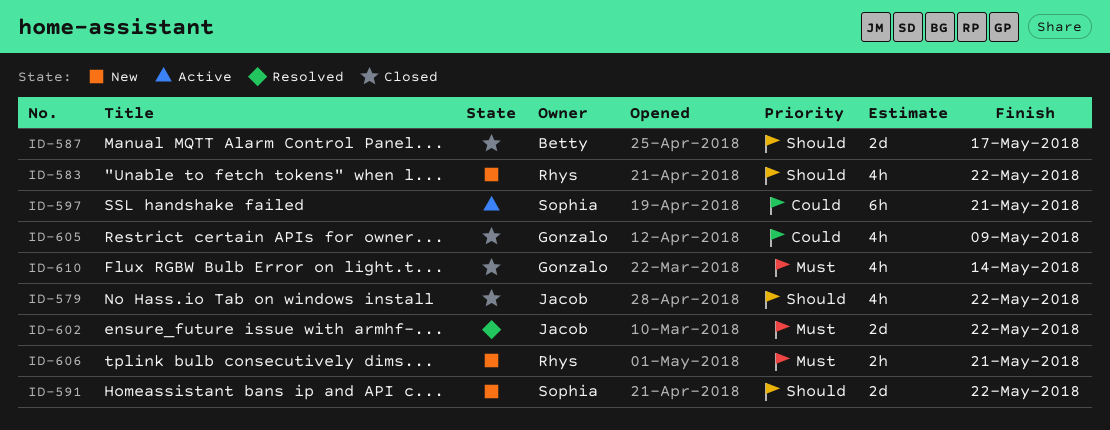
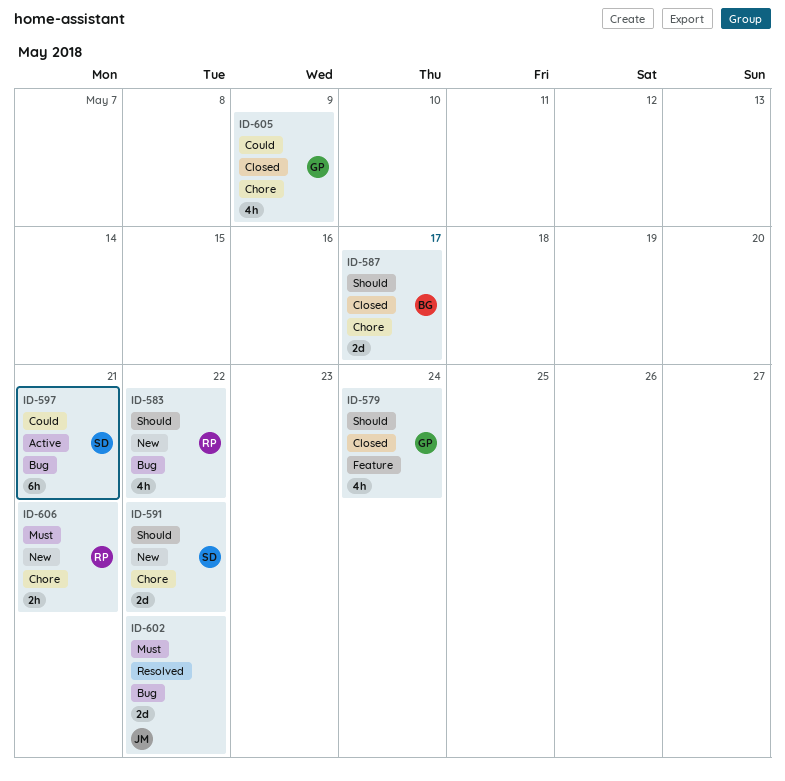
ID-579, owner: Jacob -> Gonzalo
ID-579, due: May 22 -> May 24
ID-610: present -> none

